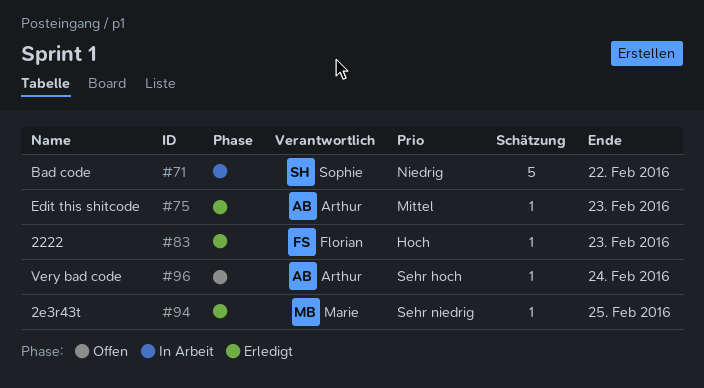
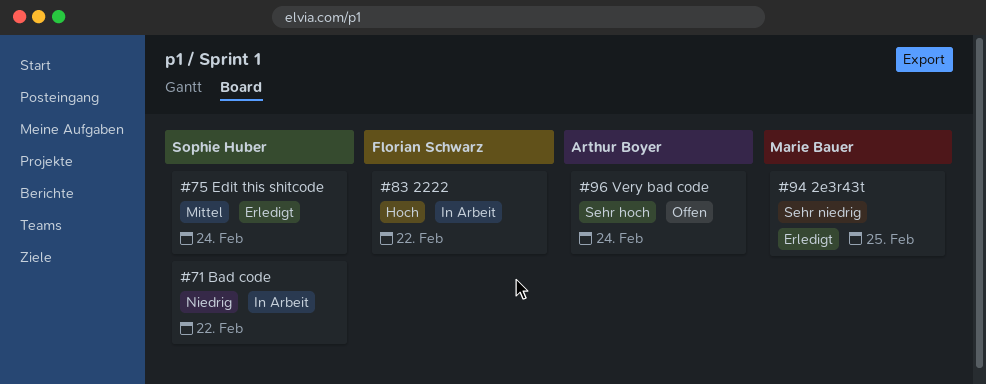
#75, owner: Arthur Boyer -> Sophie Huber
#75, due: Feb 23 -> Feb 24
#83, status: Erledigt -> In Arbeit
#83, due: Feb 23 -> Feb 22

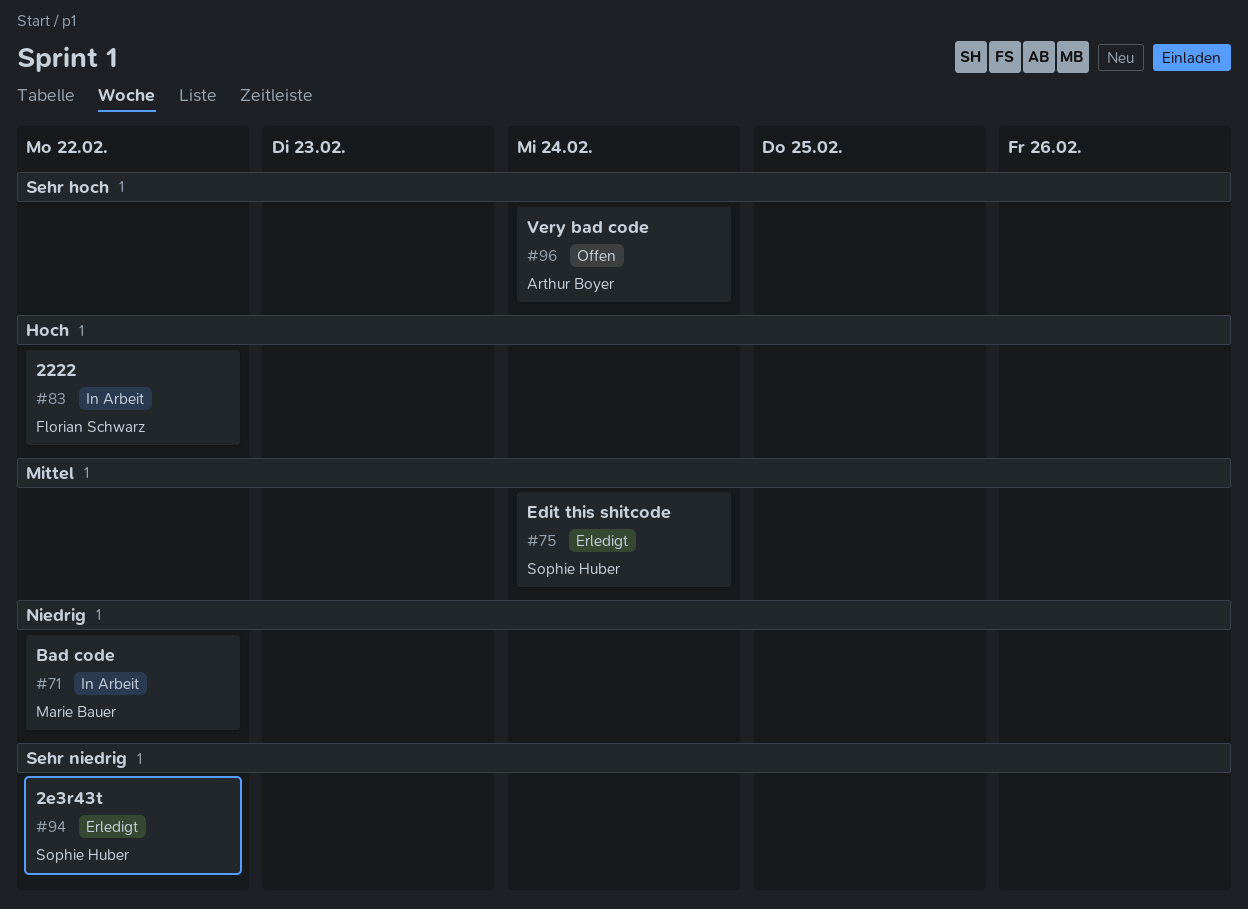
#71, owner: Sophie Huber -> Marie Bauer
#94, owner: Marie Bauer -> Sophie Huber
#94, due: Feb 25 -> Feb 22

